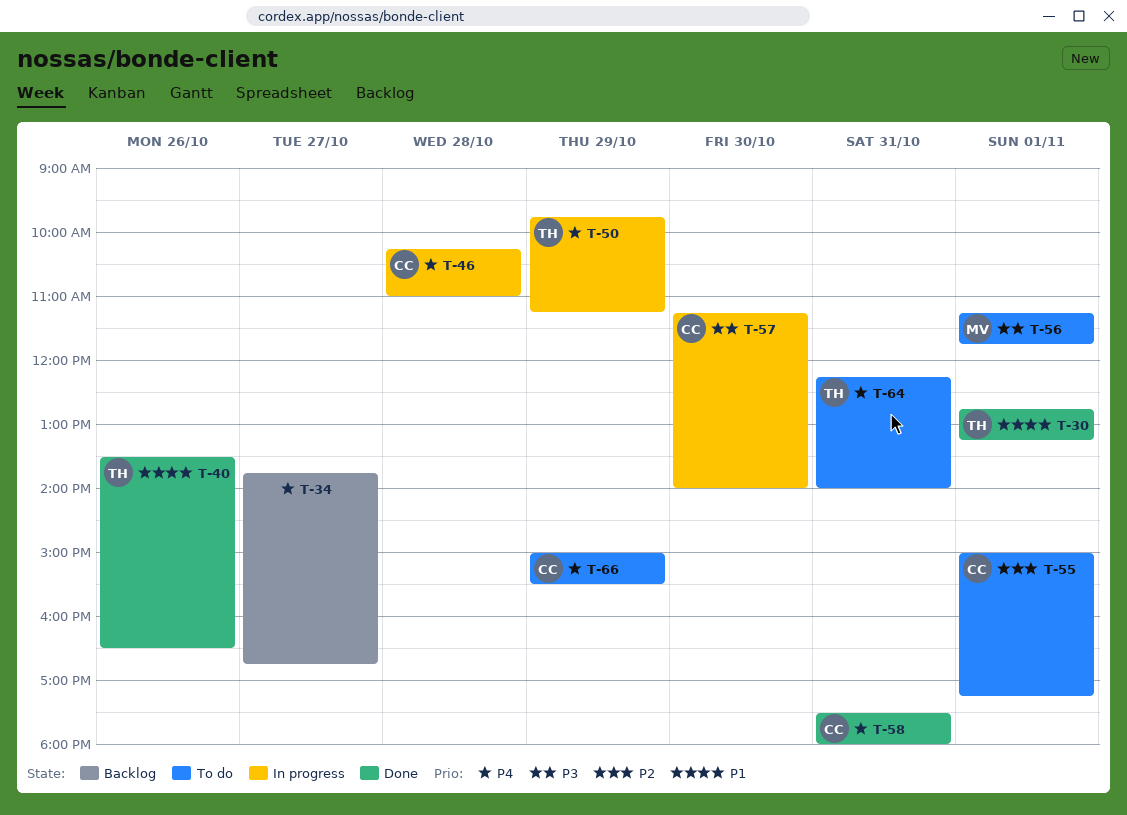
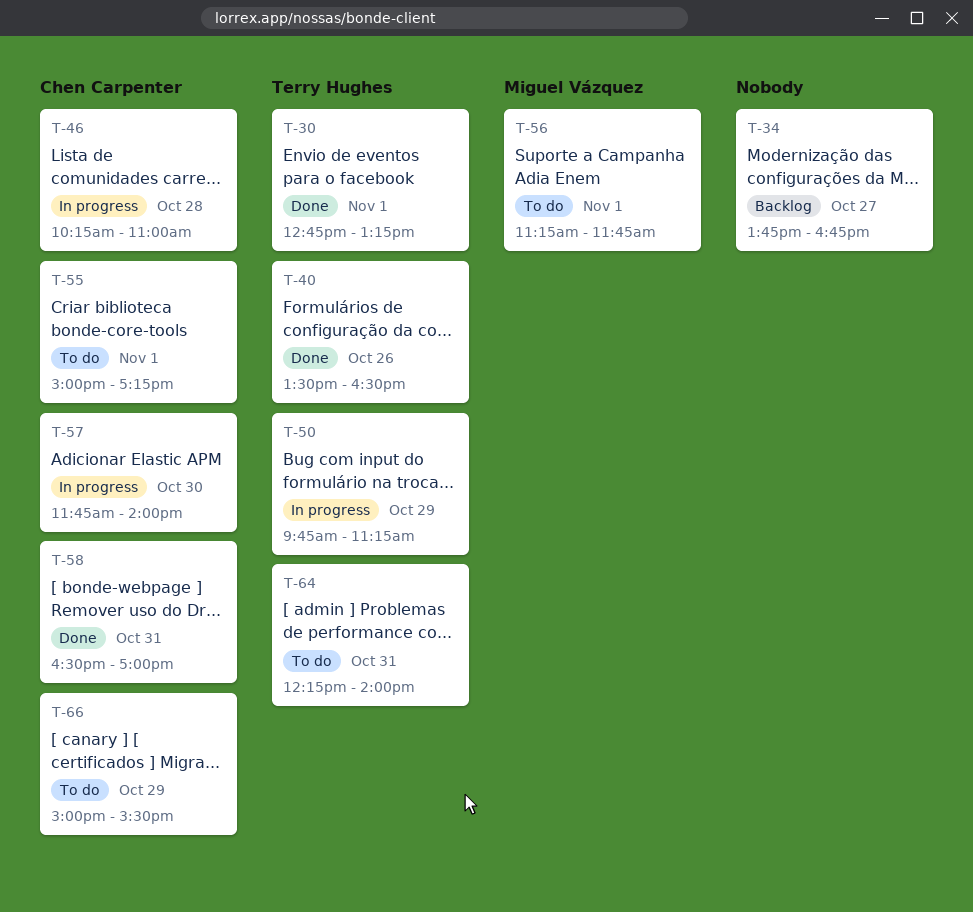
T-57, begins: 11:15 -> 11:45
T-58, begins: 17:30 -> 16:30
T-58, ends: 18:00 -> 17:00

